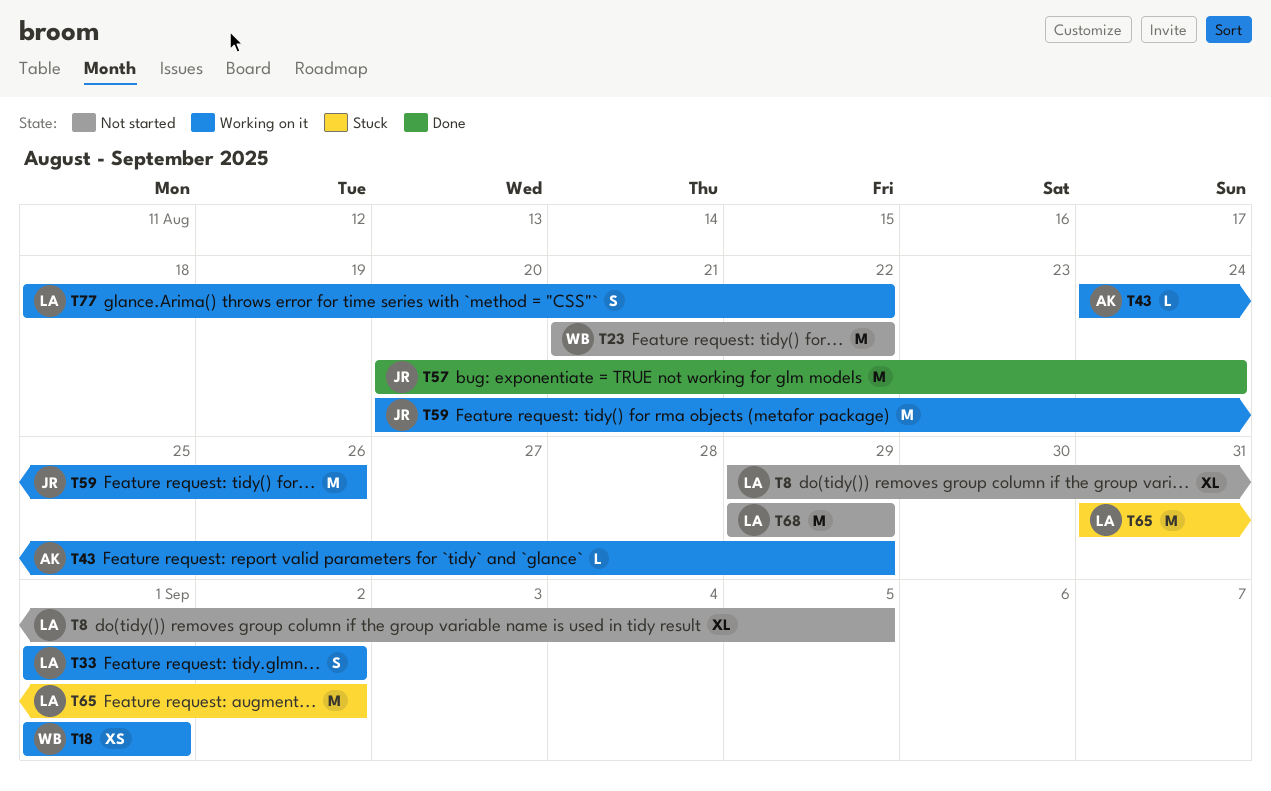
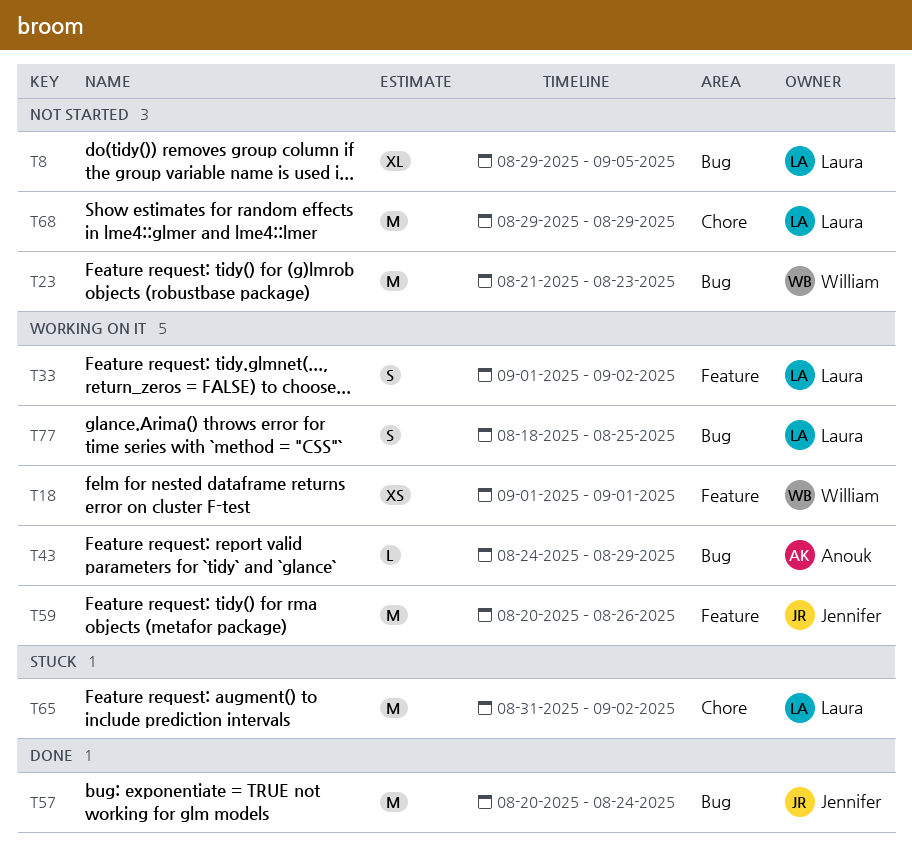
T23, due: Aug 22 -> Aug 23
T77, due: Aug 22 -> Aug 25

